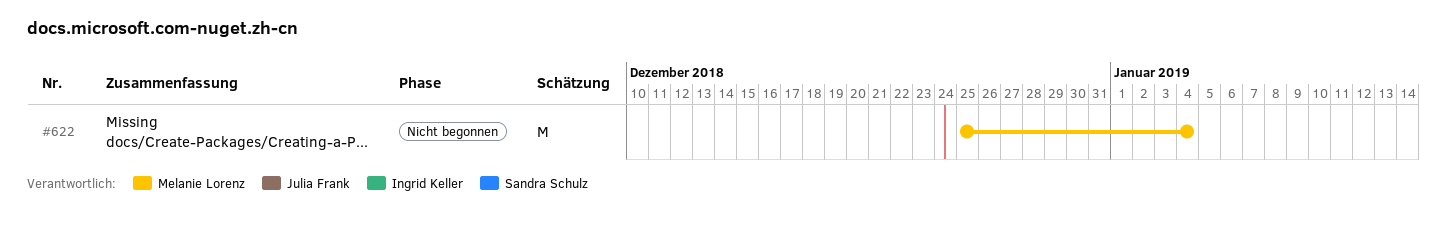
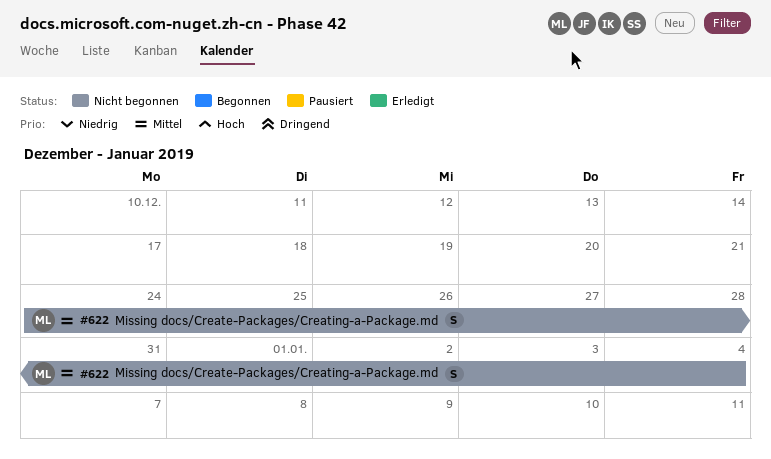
#622, estimate: M -> S
#622, start: Dec 25 -> Dec 24

